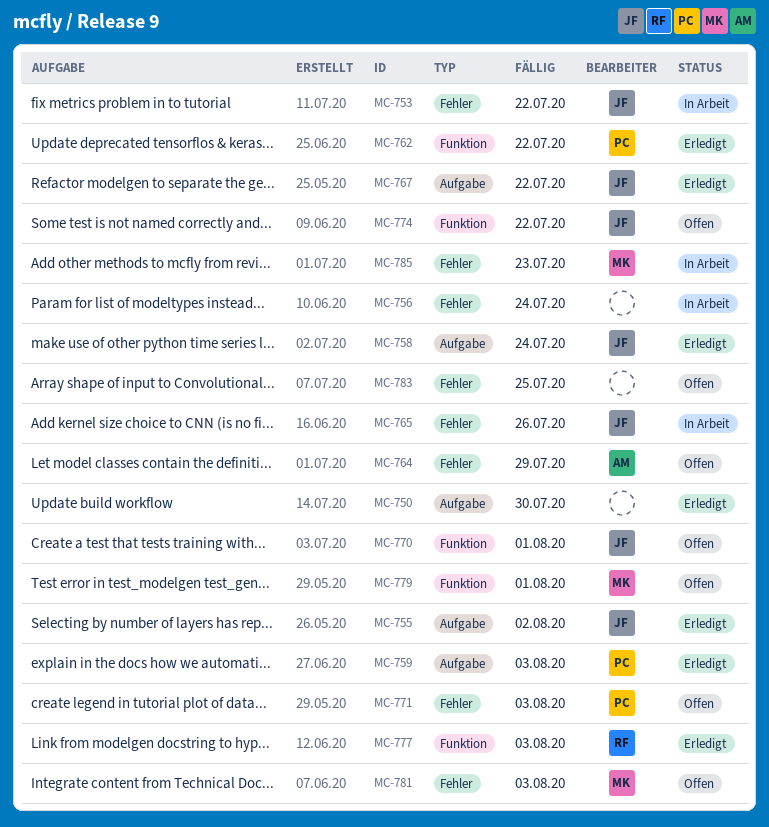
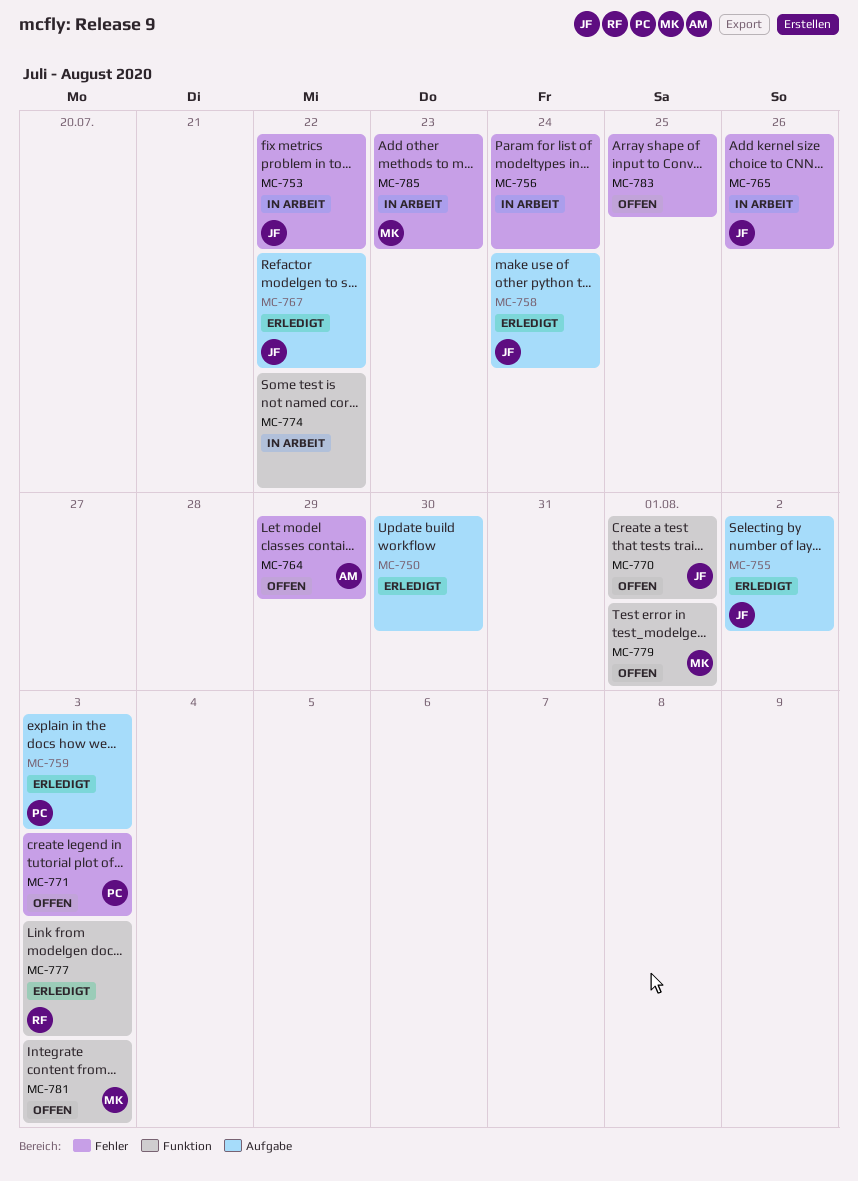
MC-762: present -> none
MC-774, status: Offen -> In Arbeit
MC-774, owner: JF -> none
MC-781, label: Fehler -> Funktion

